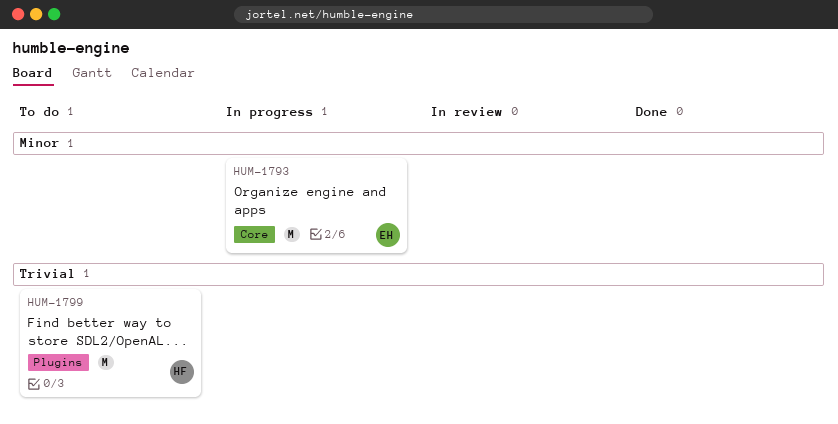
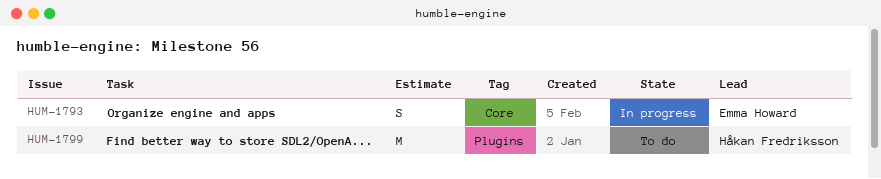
HUM-1793, estimate: M -> S

